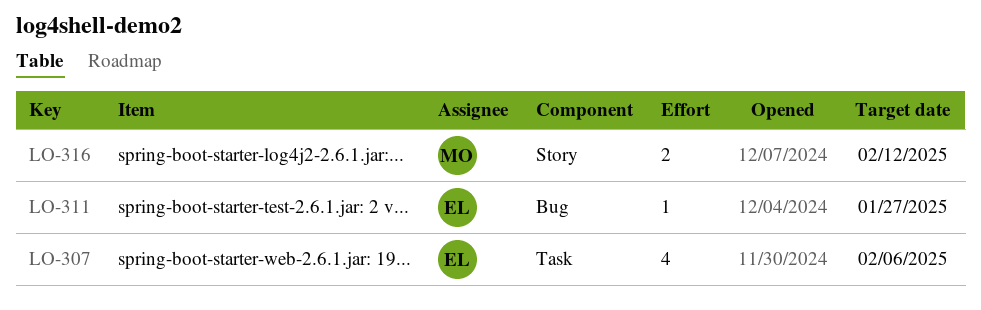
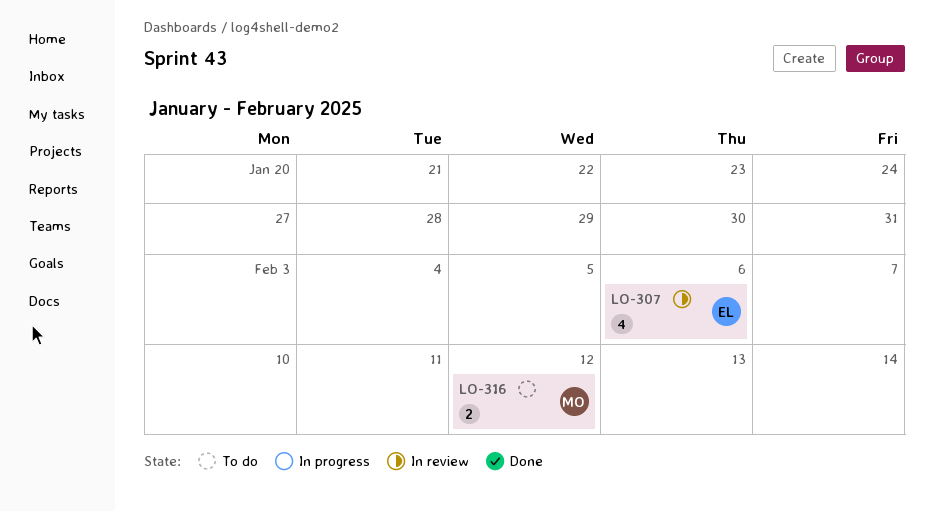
LO-311: present -> none

